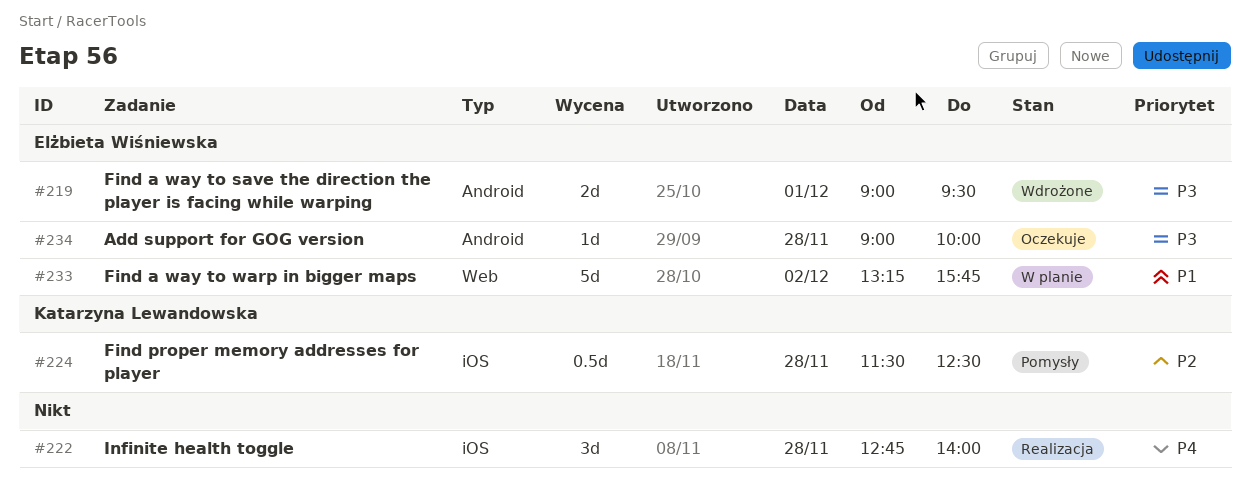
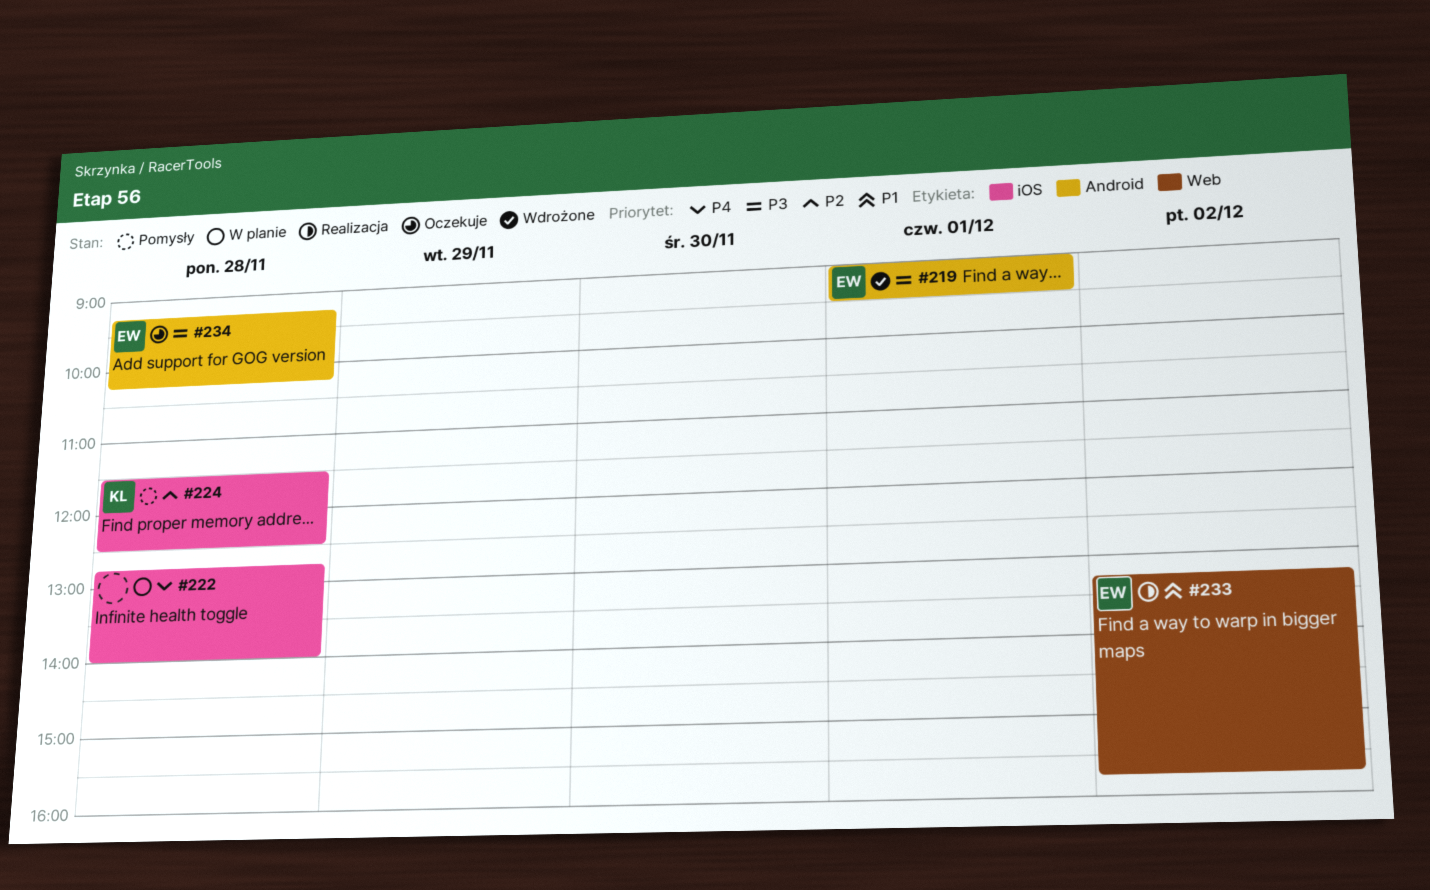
#222, status: Realizacja -> W planie
#233, status: W planie -> Realizacja
#234, begins: 09:00 -> 09:15
#234, ends: 10:00 -> 10:15

